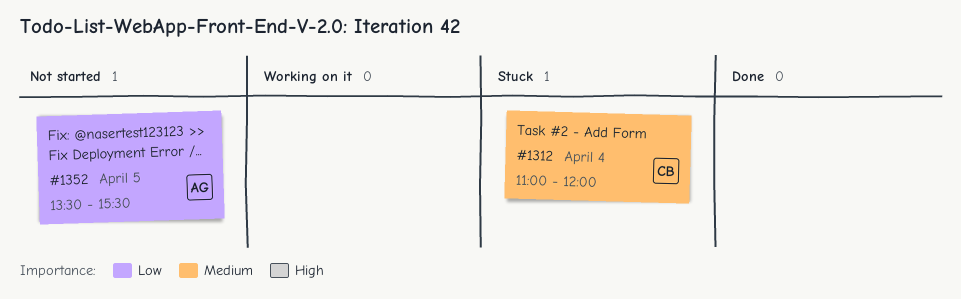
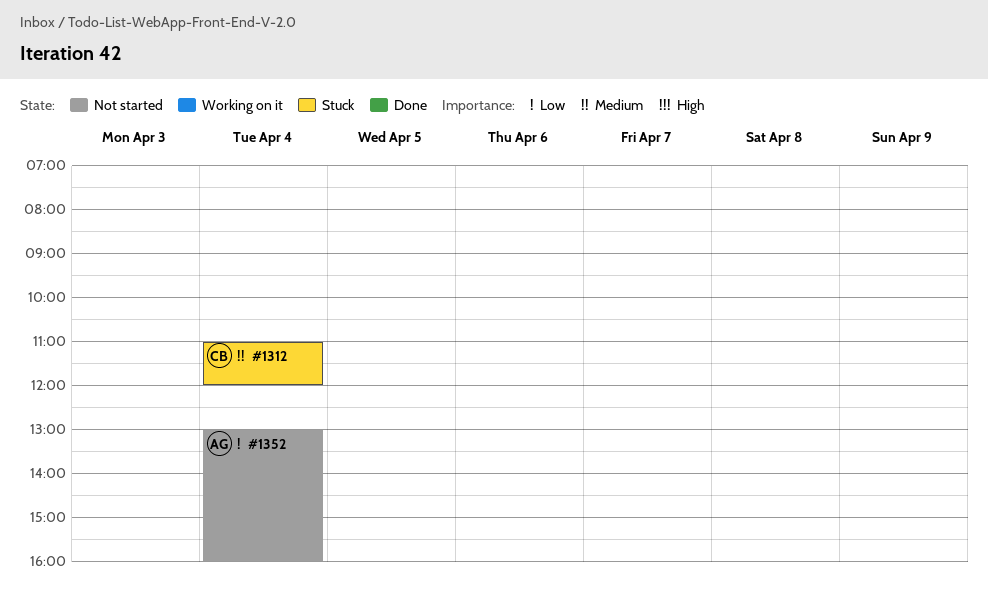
#1352, day: Apr 5 -> Apr 4
#1352, begins: 13:30 -> 13:00
#1352, ends: 15:30 -> 16:00

